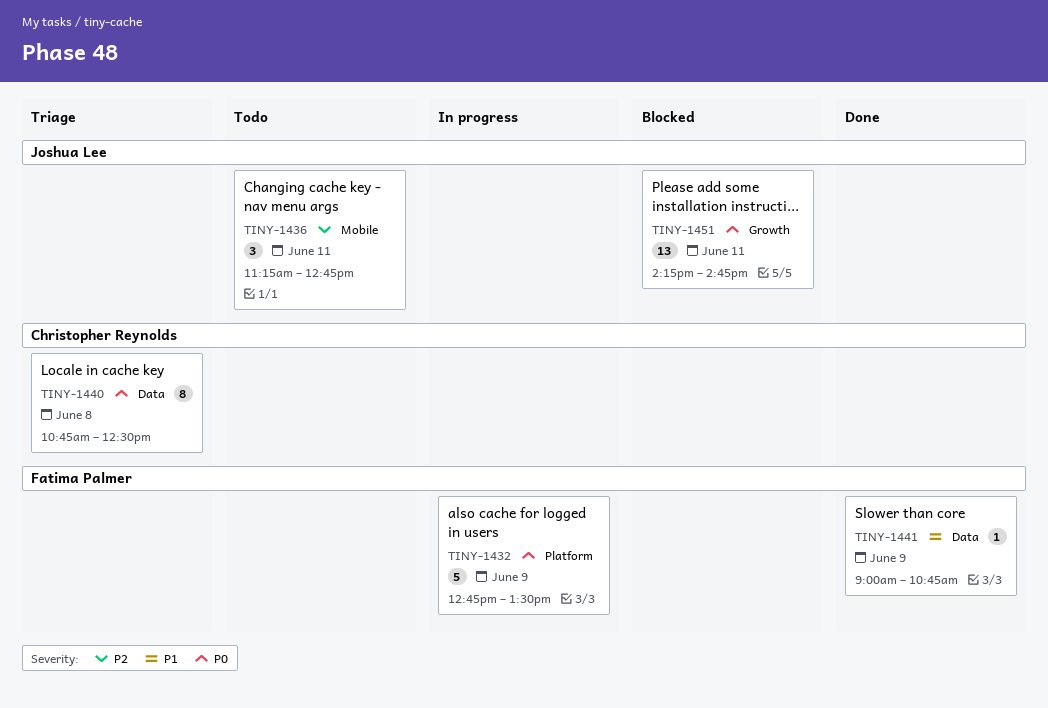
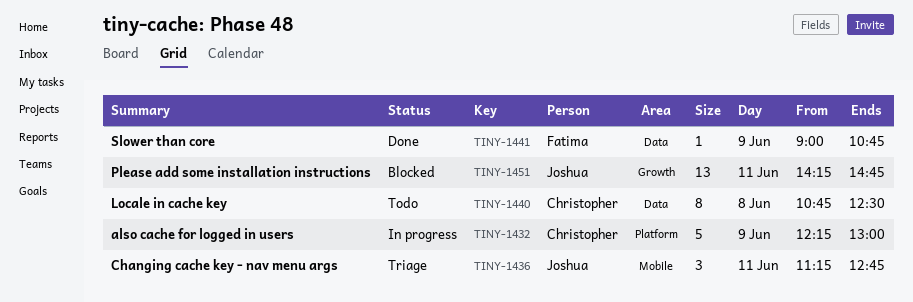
TINY-1432, owner: Fatima Palmer -> Christopher Reynolds
TINY-1432, begins: 12:45 -> 12:15
TINY-1432, ends: 13:30 -> 13:00
TINY-1436, status: Todo -> Triage
TINY-1440, status: Triage -> Todo

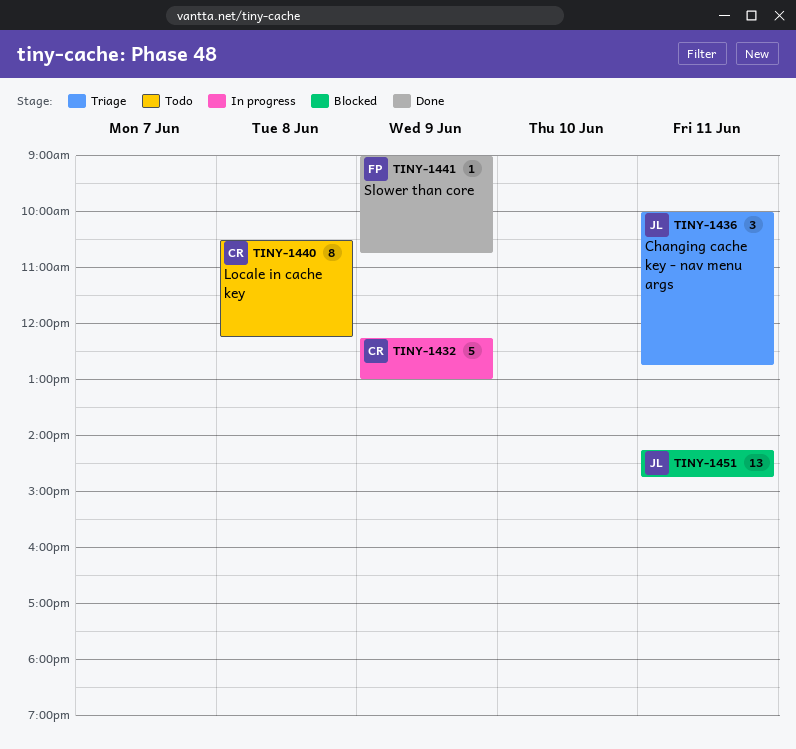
TINY-1436, begins: 11:15 -> 10:00
TINY-1440, begins: 10:45 -> 10:30
TINY-1440, ends: 12:30 -> 12:15

